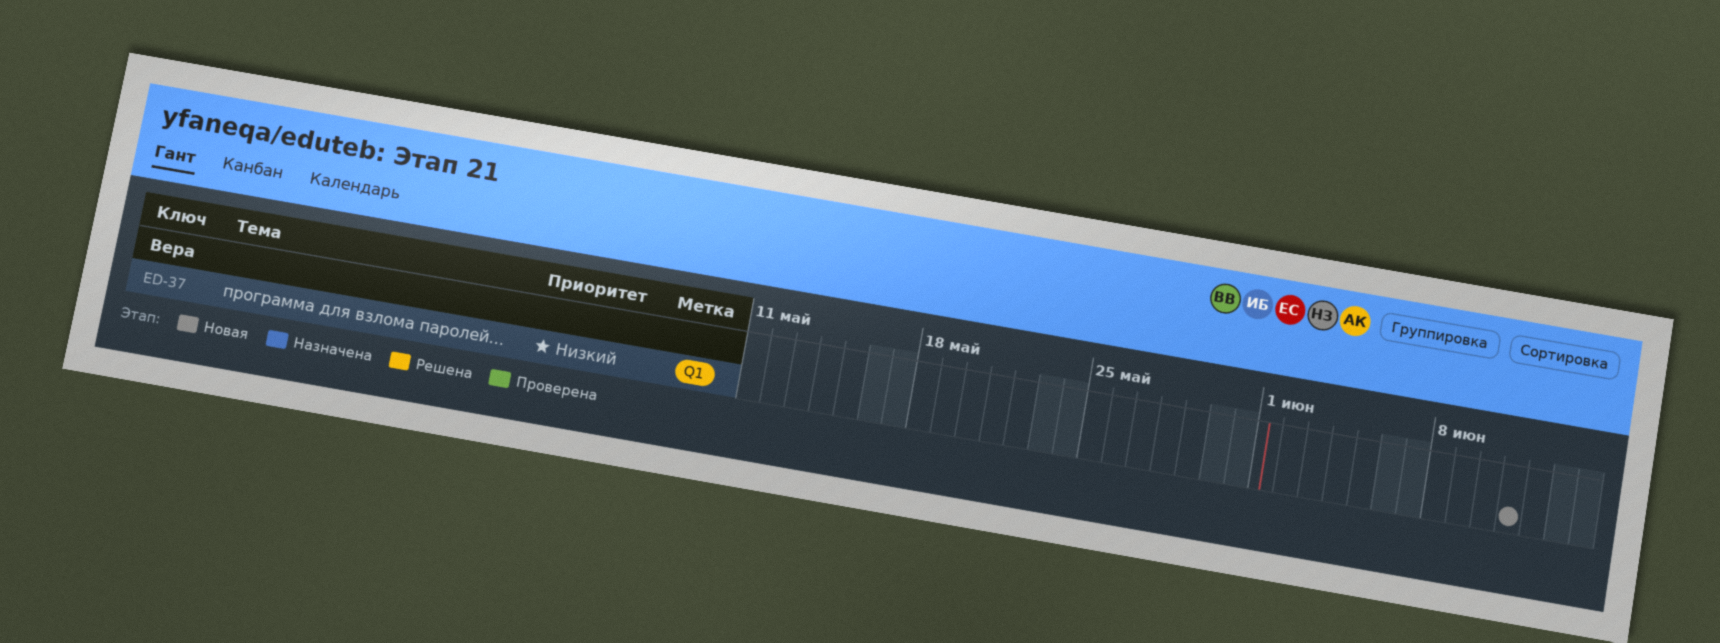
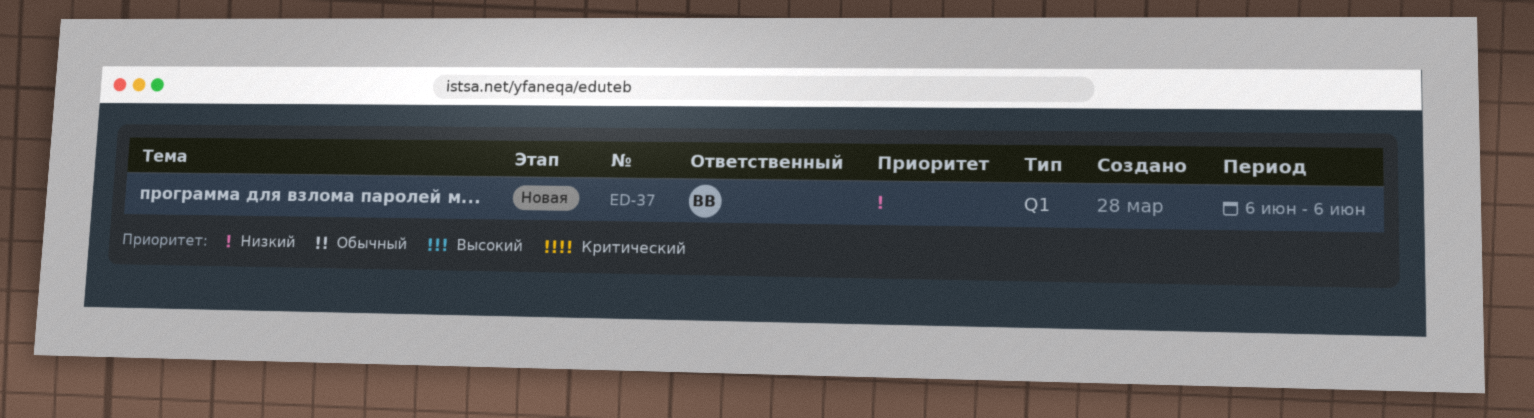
ED-37, start: Jun 11 -> Jun 6
ED-37, due: Jun 11 -> Jun 6

